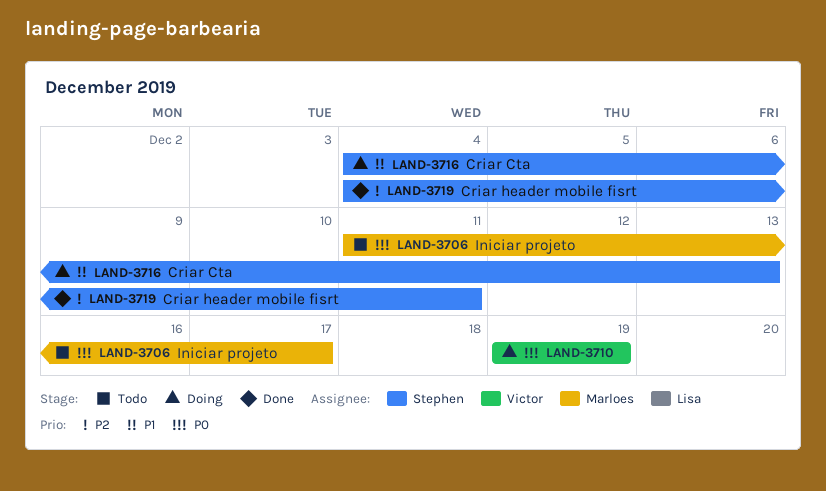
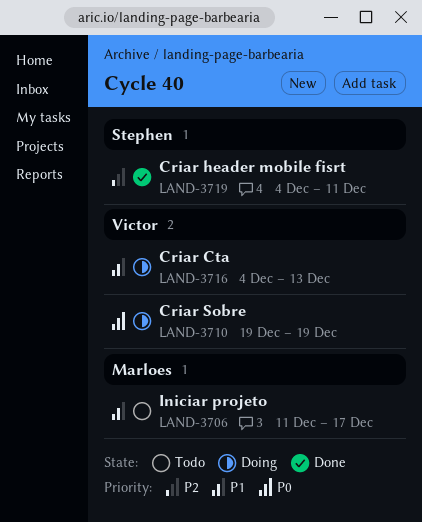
LAND-3706, priority: P0 -> P1
LAND-3716, owner: Stephen -> Victor

